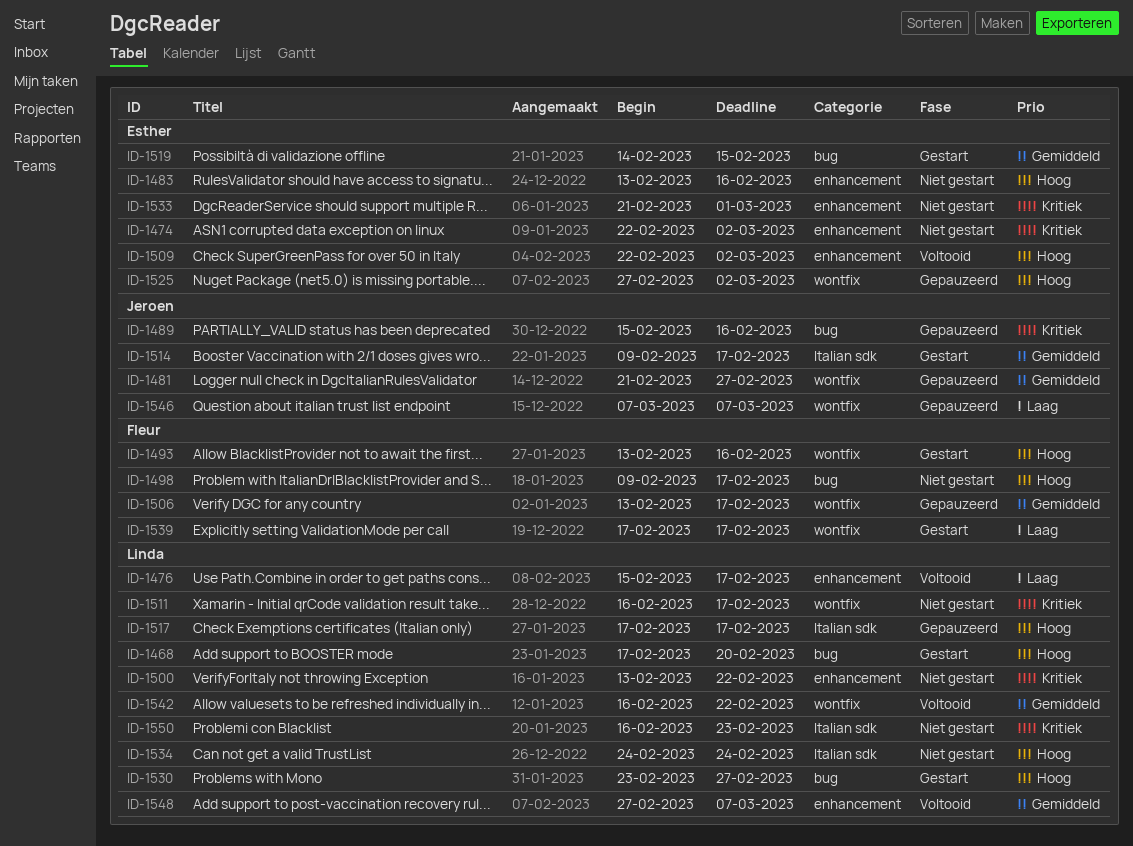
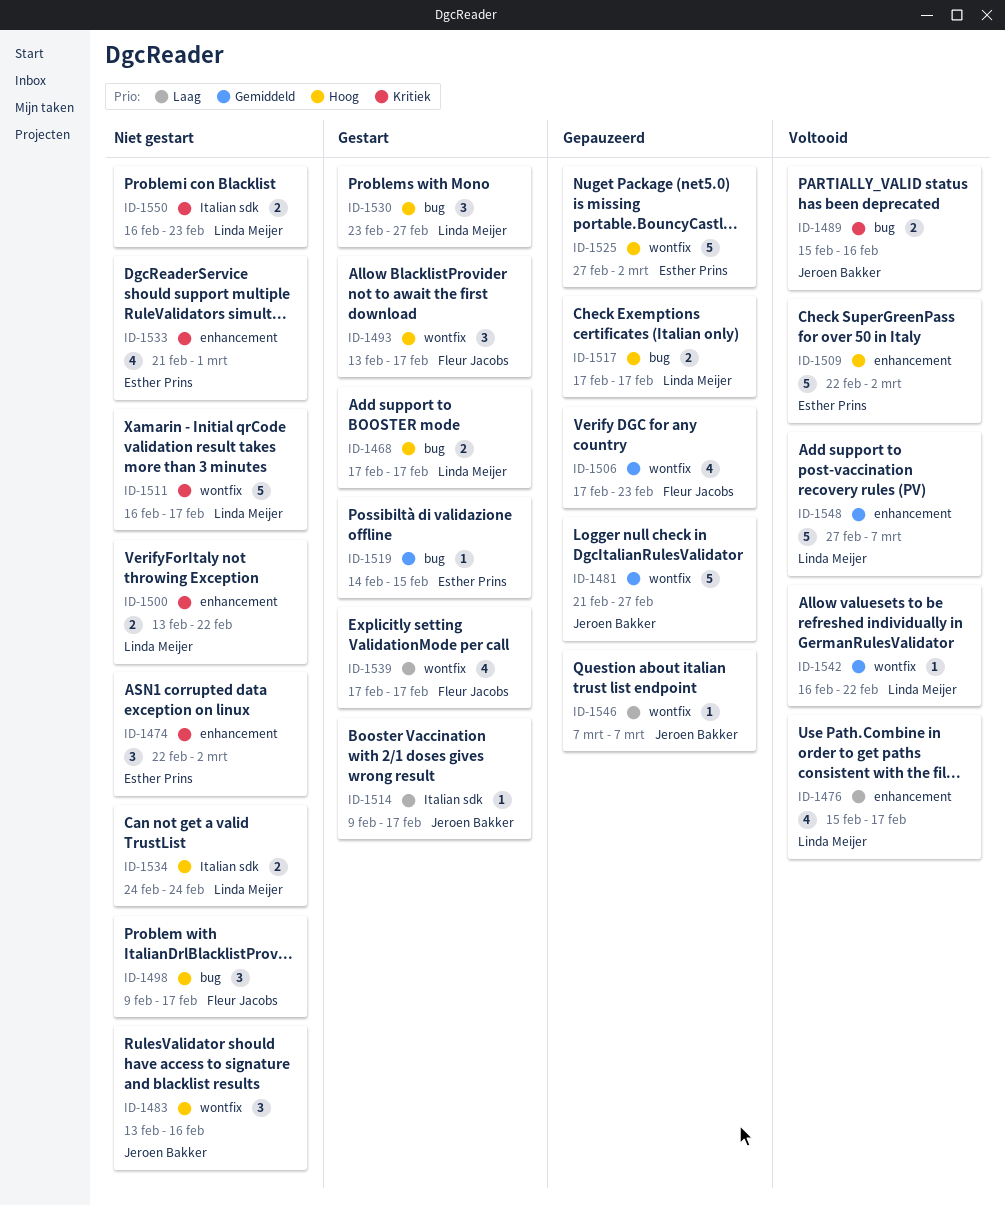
ID-1468, due: Feb 20 -> Feb 17
ID-1483, owner: Esther Prins -> Jeroen Bakker
ID-1483, label: enhancement -> wontfix
ID-1489, status: Gepauzeerd -> Voltooid
ID-1493, due: Feb 16 -> Feb 17
ID-1506, start: Feb 13 -> Feb 17
ID-1506, due: Feb 17 -> Feb 23
ID-1514, priority: Gemiddeld -> Laag
ID-1517, label: Italian sdk -> bug

